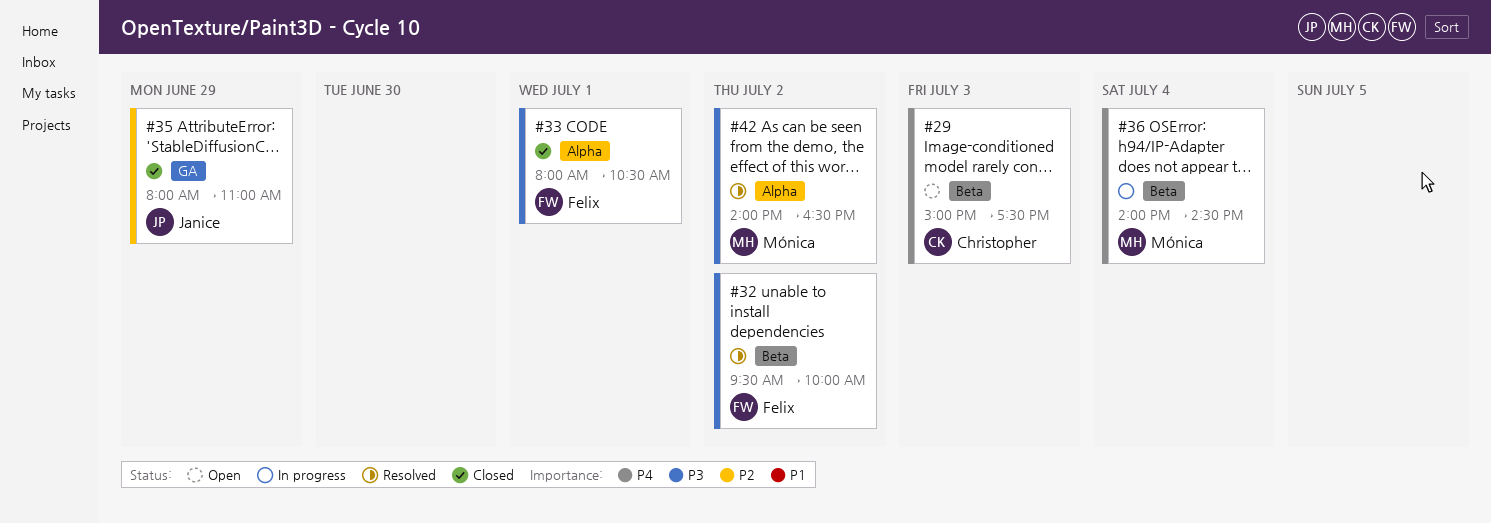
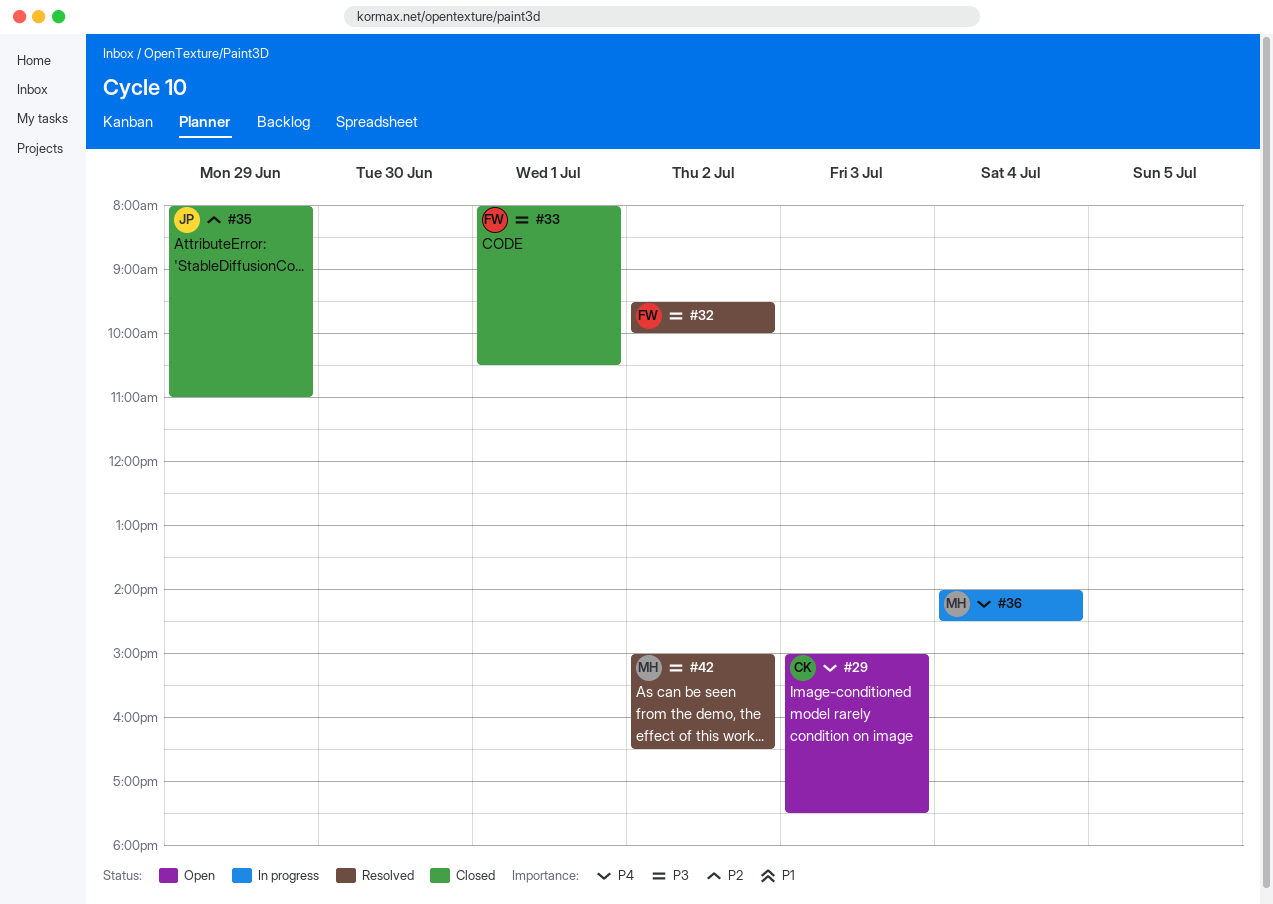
#42, begins: 14:00 -> 15:00

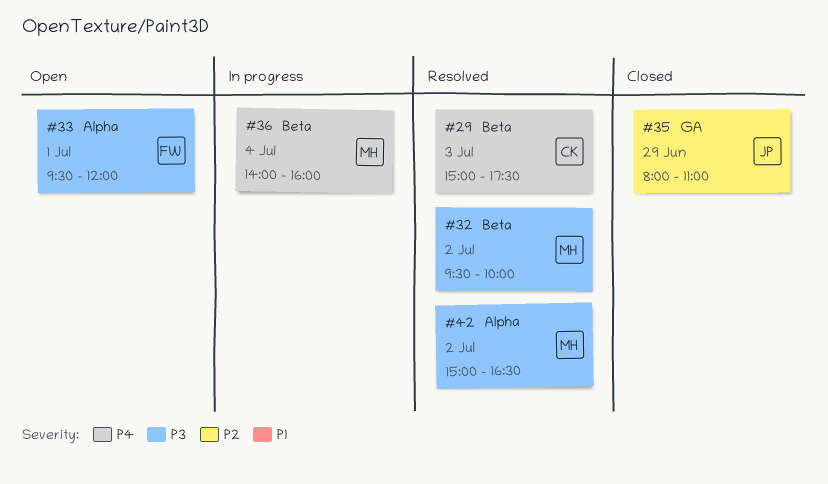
#29, status: Open -> Resolved
#32, owner: FW -> MH
#33, status: Closed -> Open
#33, begins: 08:00 -> 09:30
#33, ends: 10:30 -> 12:00
#36, ends: 14:30 -> 16:00

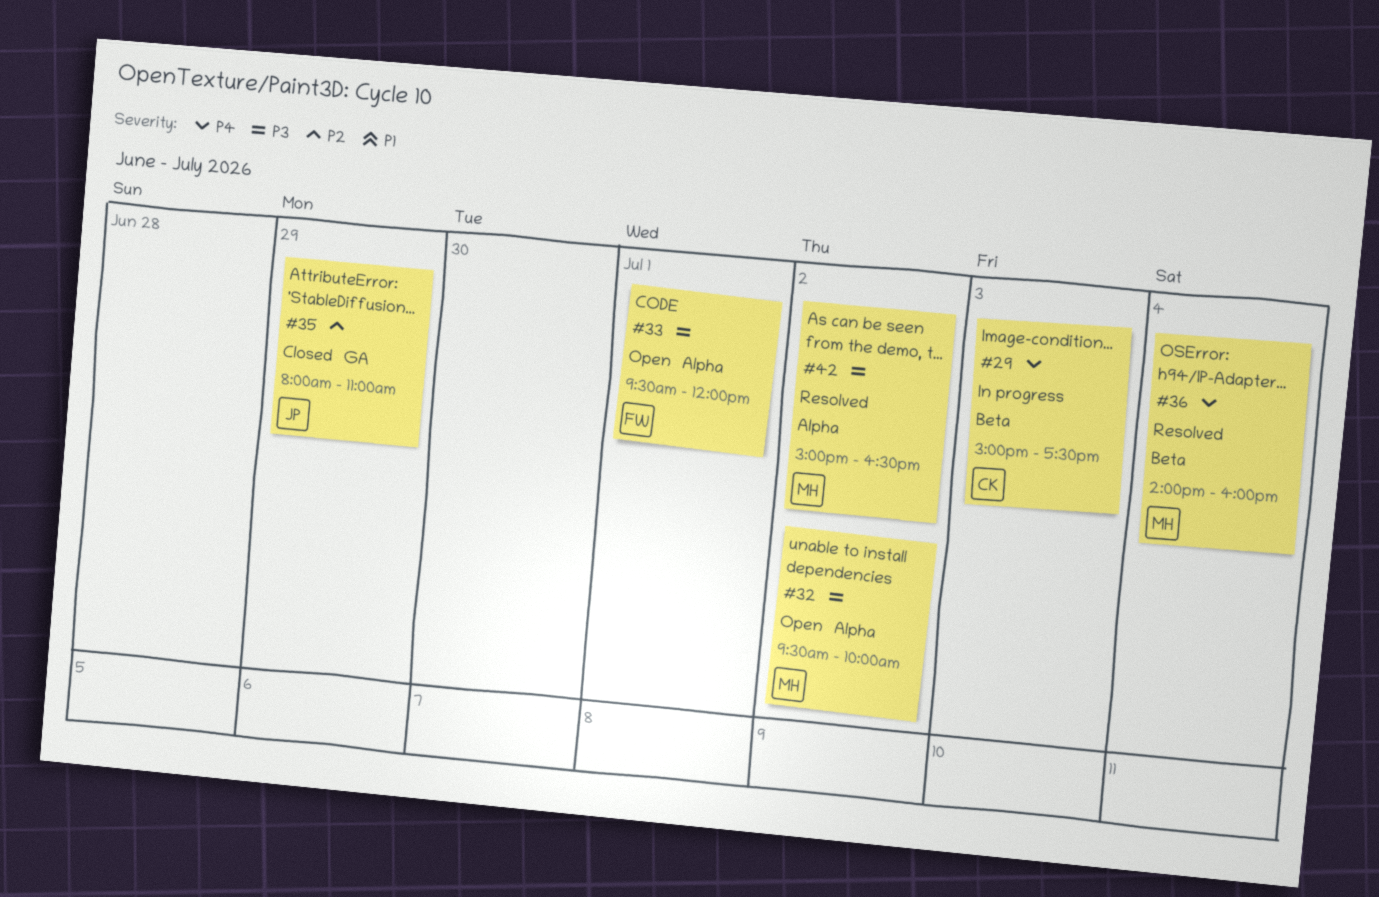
#29, status: Resolved -> In progress
#32, status: Resolved -> Open
#32, label: Beta -> Alpha
#36, status: In progress -> Resolved

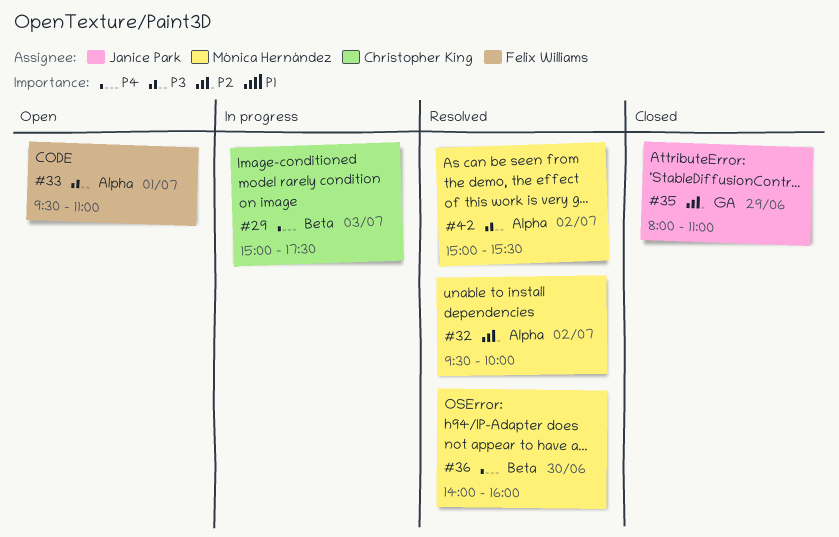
#32, status: Open -> Resolved
#32, priority: P3 -> P2
#33, ends: 12:00 -> 11:00
#36, day: Jul 4 -> Jun 30
#42, ends: 16:30 -> 15:30

